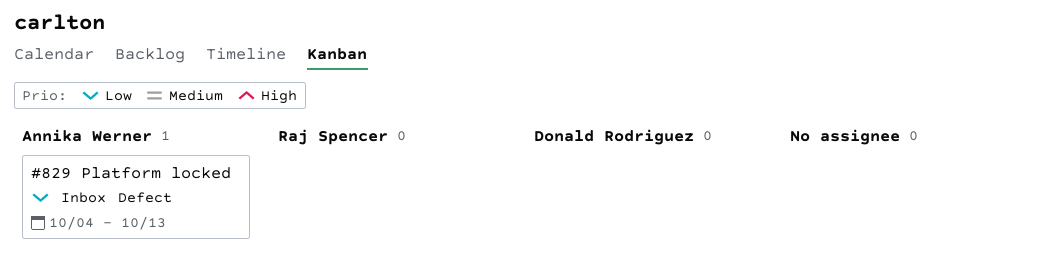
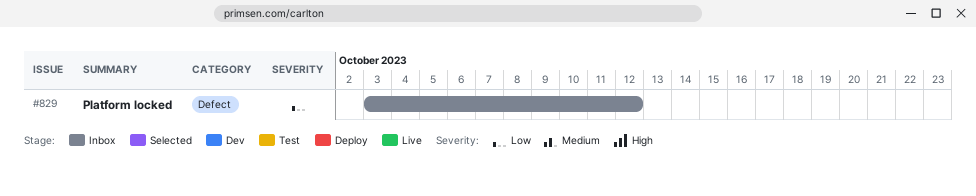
#829, start: Oct 4 -> Oct 3
#829, due: Oct 13 -> Oct 12

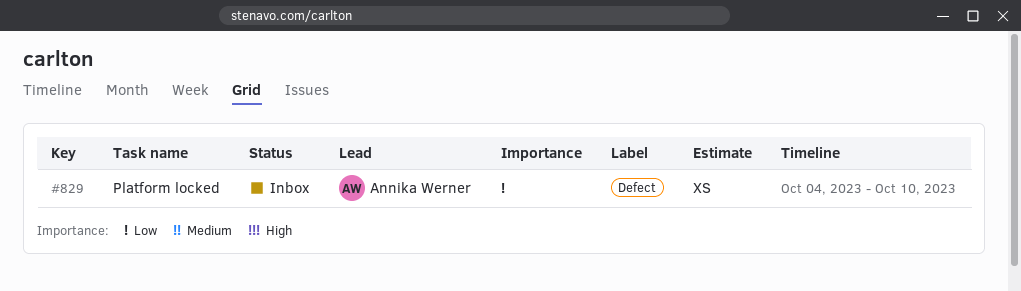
#829, start: Oct 3 -> Oct 4
#829, due: Oct 12 -> Oct 10

